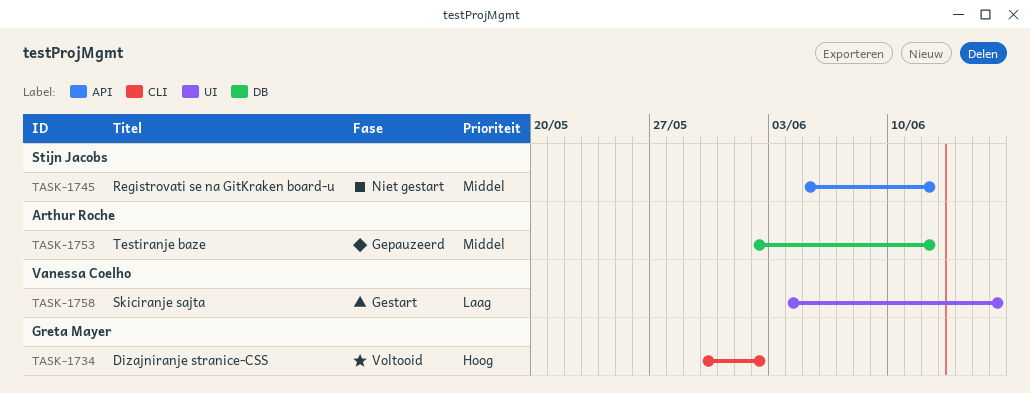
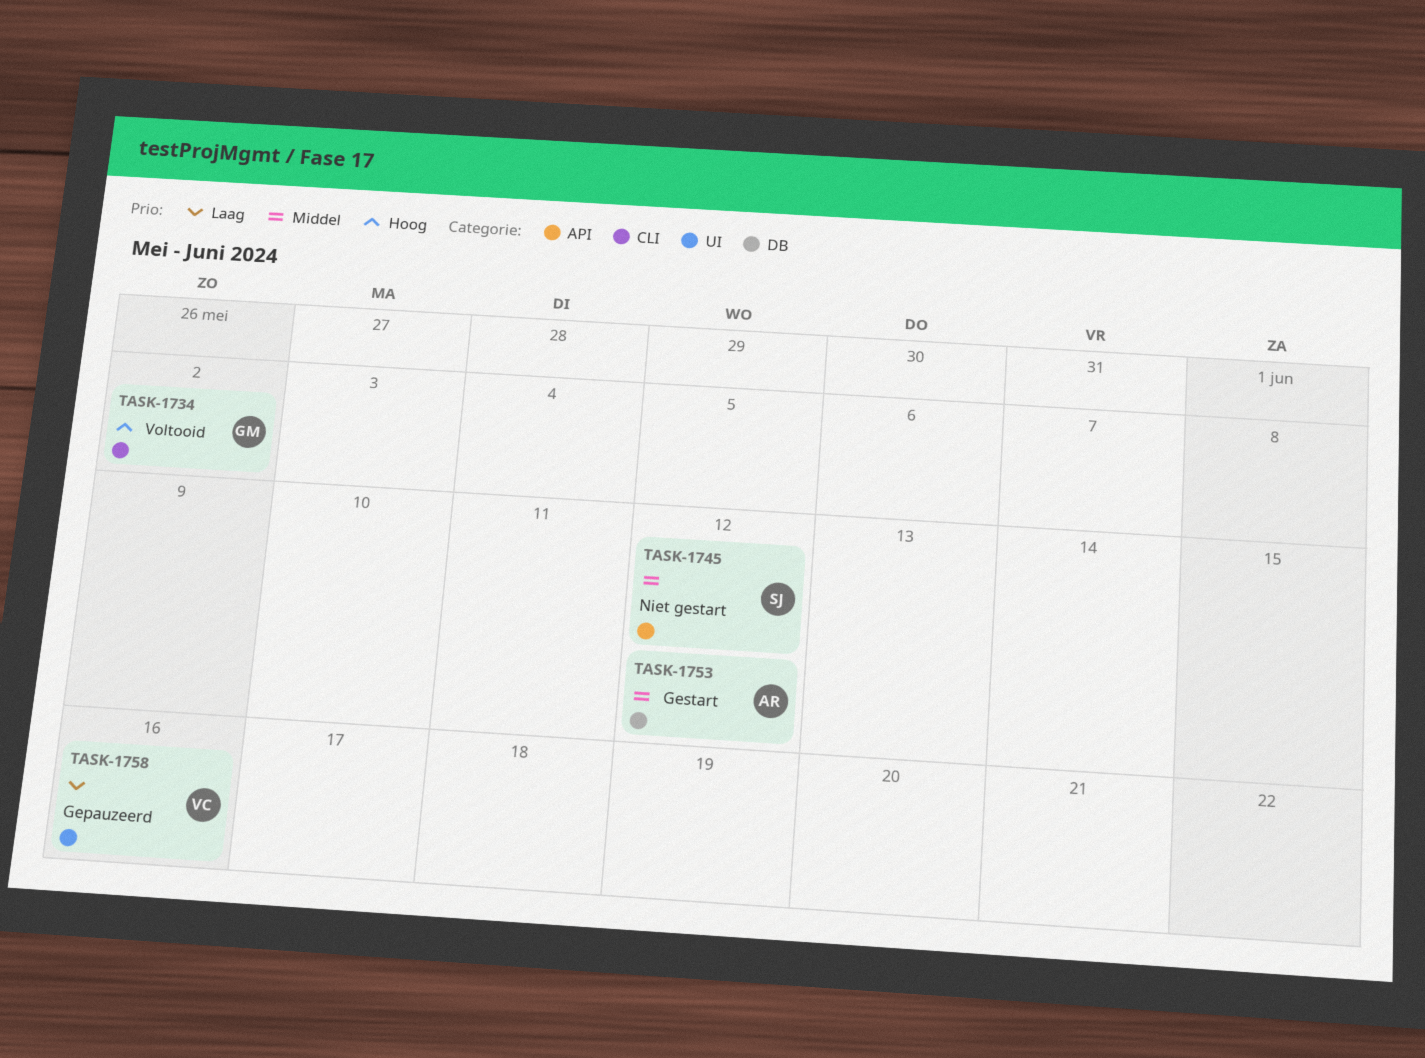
TASK-1753, status: Gepauzeerd -> Gestart
TASK-1758, status: Gestart -> Gepauzeerd

